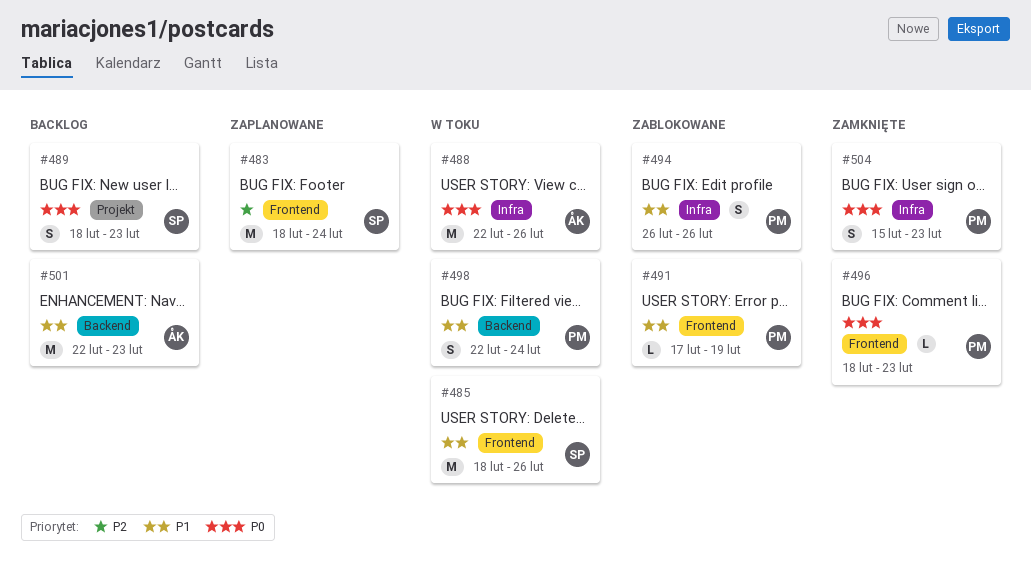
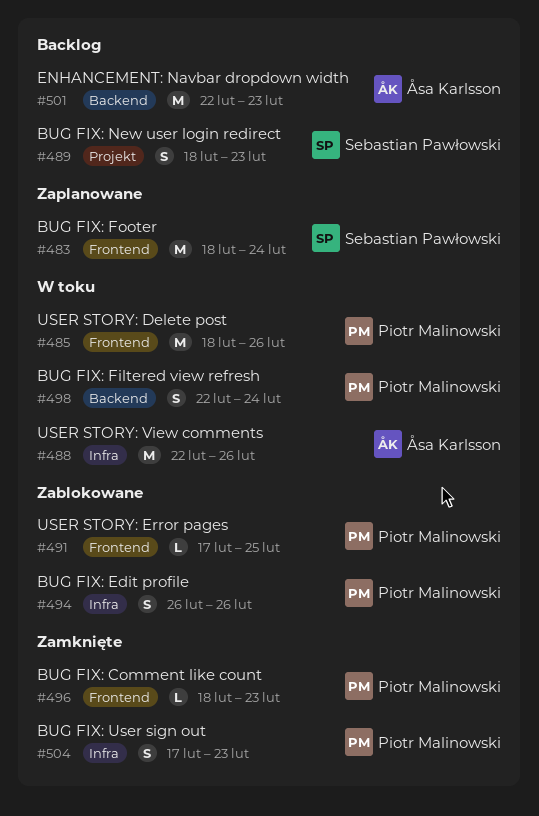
#485, owner: Sebastian Pawłowski -> Piotr Malinowski
#491, due: Feb 19 -> Feb 25
#504, start: Feb 15 -> Feb 17

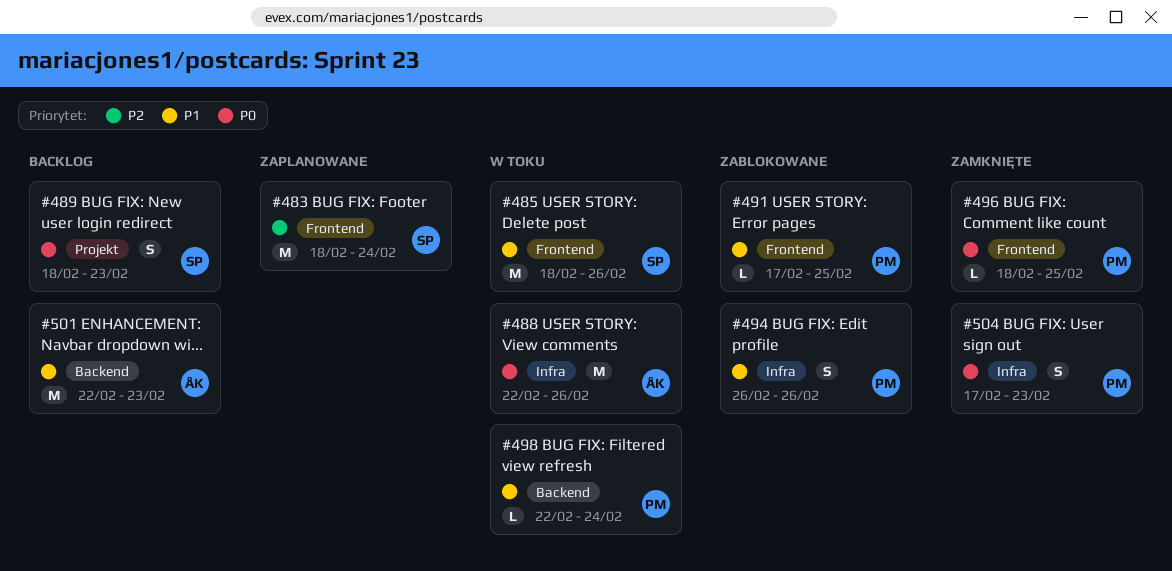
#485, owner: Piotr Malinowski -> Sebastian Pawłowski
#496, due: Feb 23 -> Feb 25
#498, estimate: S -> L

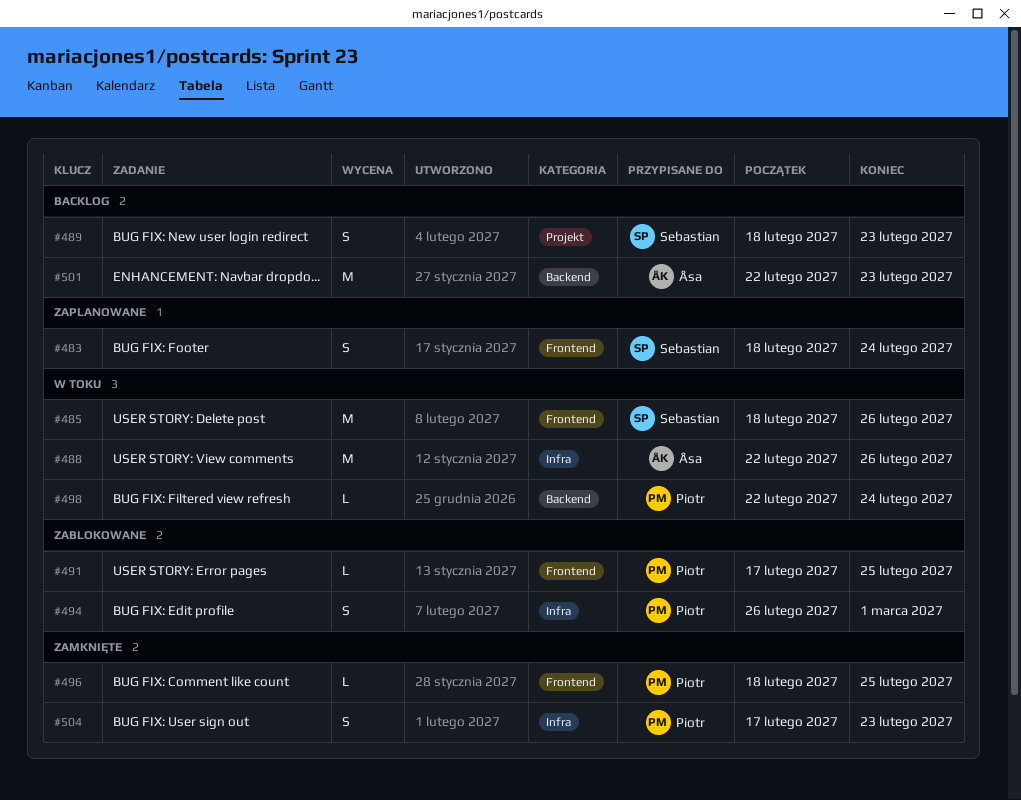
#483, estimate: M -> S
#494, due: Feb 26 -> Mar 1

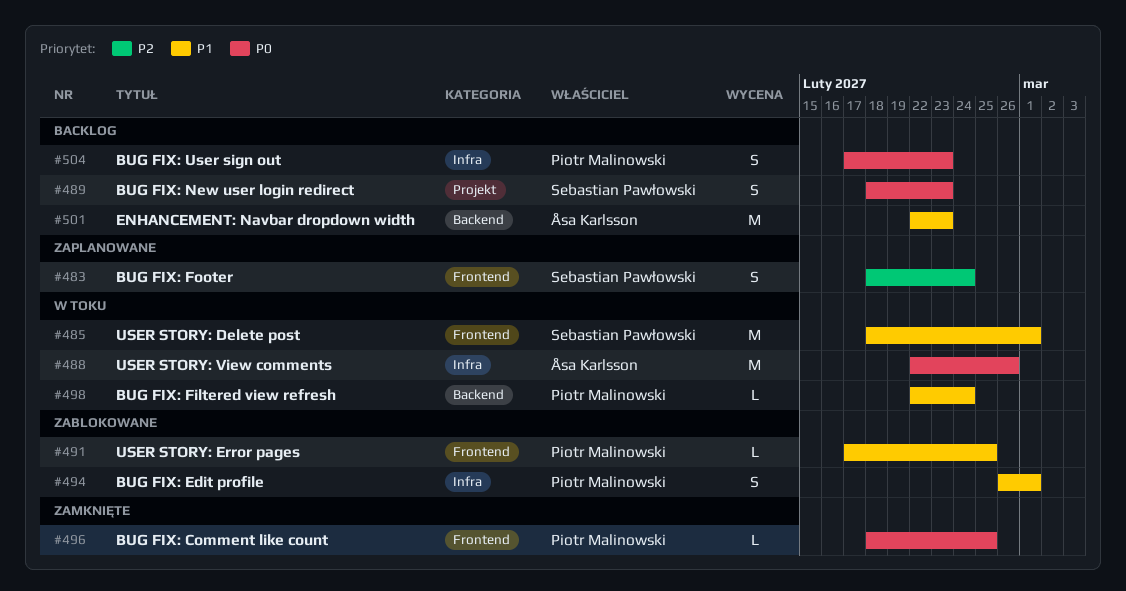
#485, due: Feb 26 -> Mar 1
#504, status: Zamknięte -> Backlog

